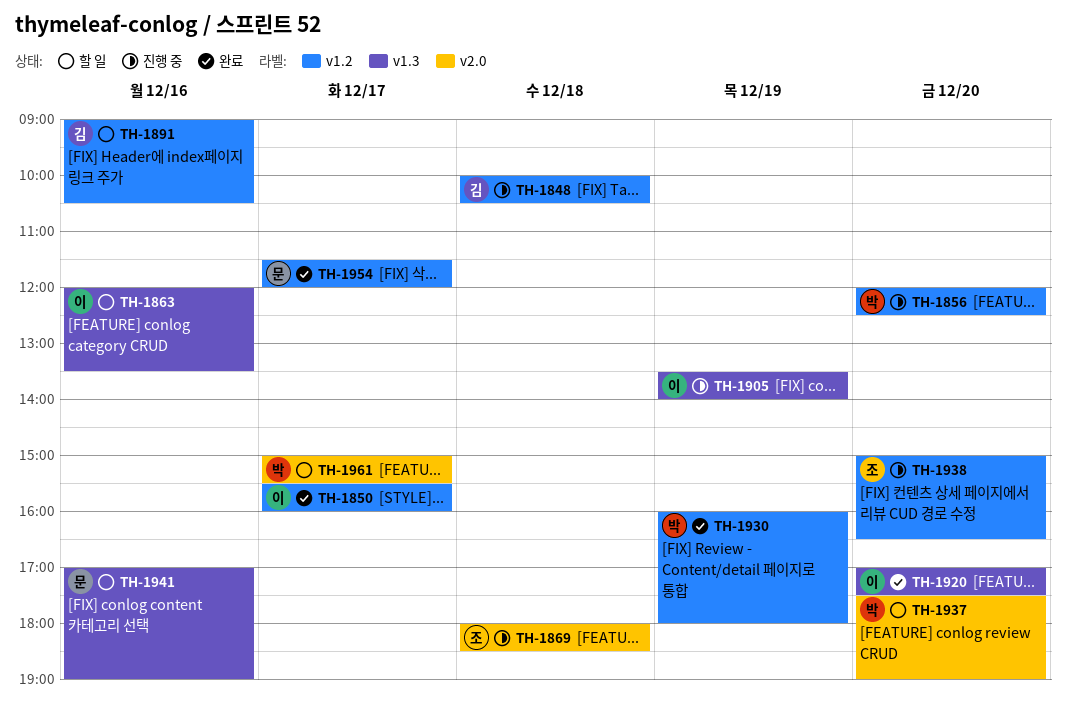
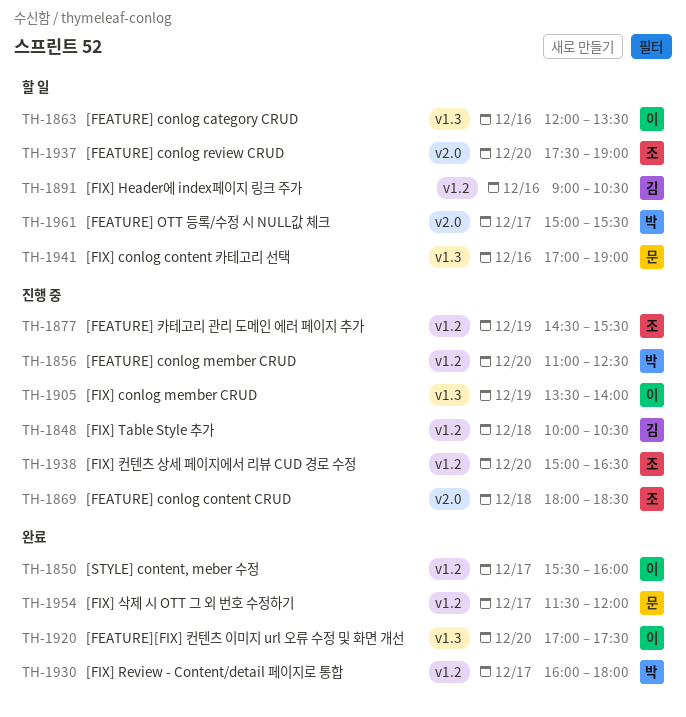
TH-1856, begins: 12:00 -> 11:00
TH-1877: none -> present
TH-1930, day: Dec 19 -> Dec 17
TH-1937, owner: 박 -> 조

